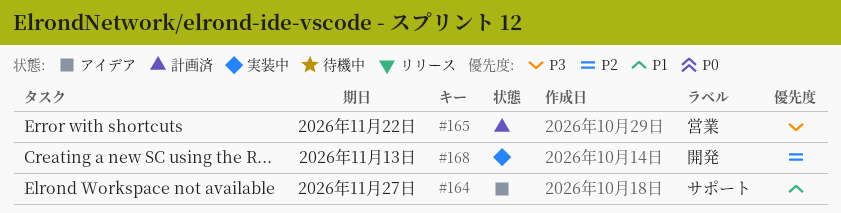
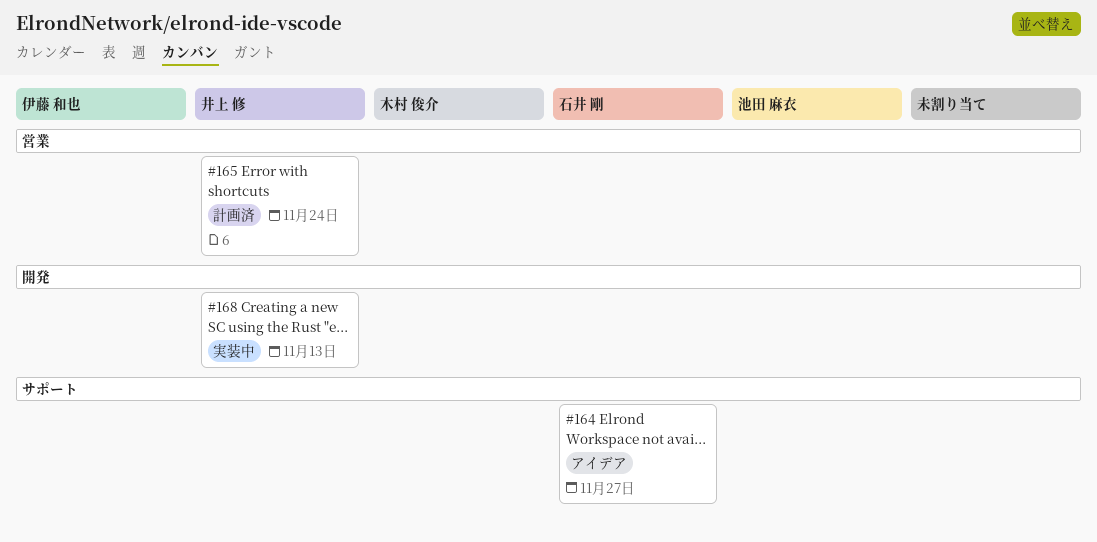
#165, due: Nov 22 -> Nov 24

